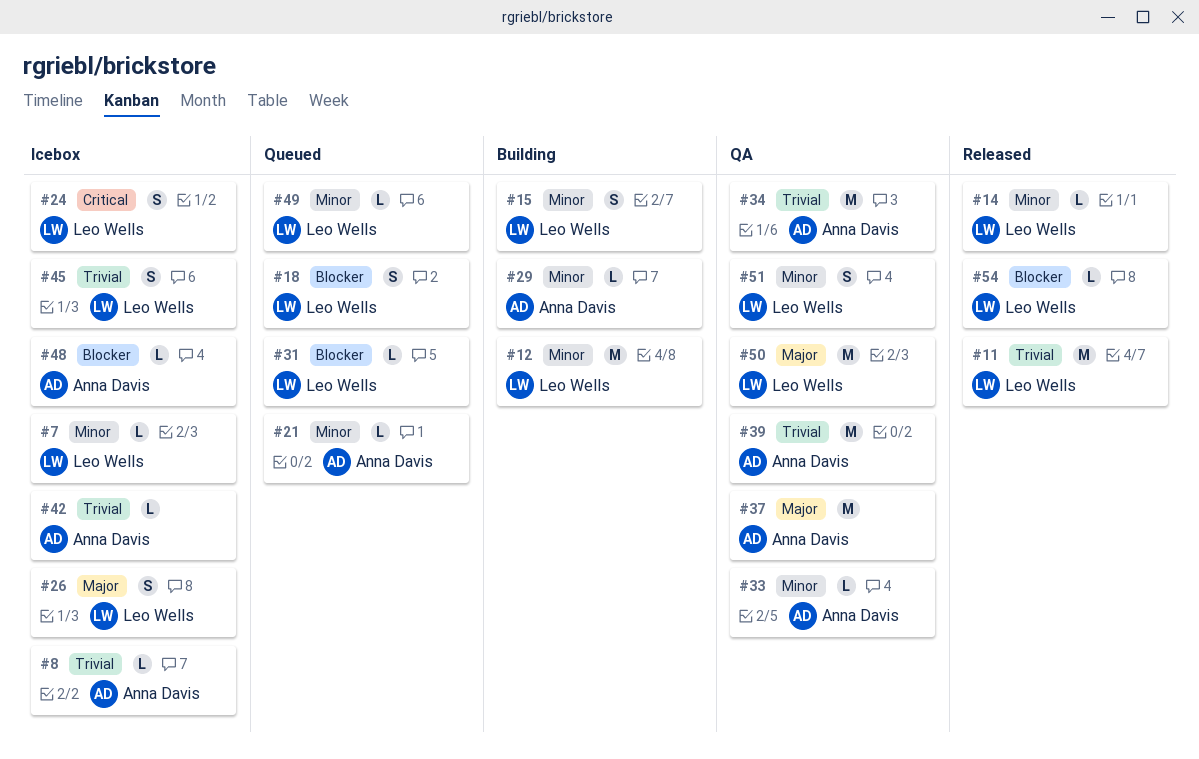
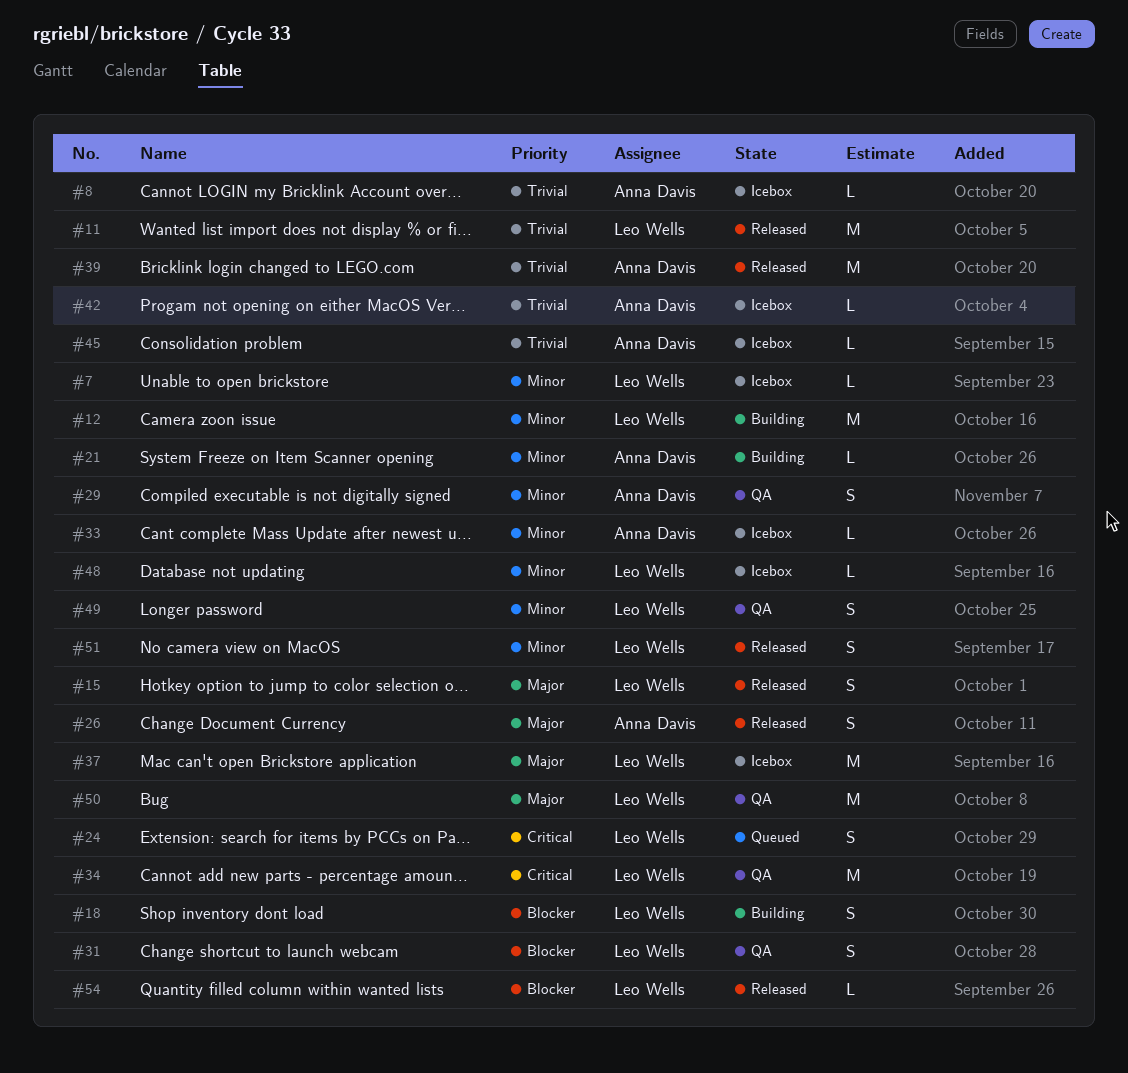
#14: present -> none
#15, status: Building -> Released
#15, priority: Minor -> Major
#18, status: Queued -> Building
#21, status: Queued -> Building
#24, status: Icebox -> Queued
#26, status: Icebox -> Released
#26, owner: Leo Wells -> Anna Davis
#29, status: Building -> QA
#29, estimate: L -> S
#31, status: Queued -> QA
#31, estimate: L -> S
#33, status: QA -> Icebox
#34, owner: Anna Davis -> Leo Wells
#34, priority: Trivial -> Critical
#37, status: QA -> Icebox
#37, owner: Anna Davis -> Leo Wells
#39, status: QA -> Released
#45, owner: Leo Wells -> Anna Davis
#45, estimate: S -> L
#48, owner: Anna Davis -> Leo Wells
#48, priority: Blocker -> Minor
#49, status: Queued -> QA
#49, estimate: L -> S
#51, status: QA -> Released

